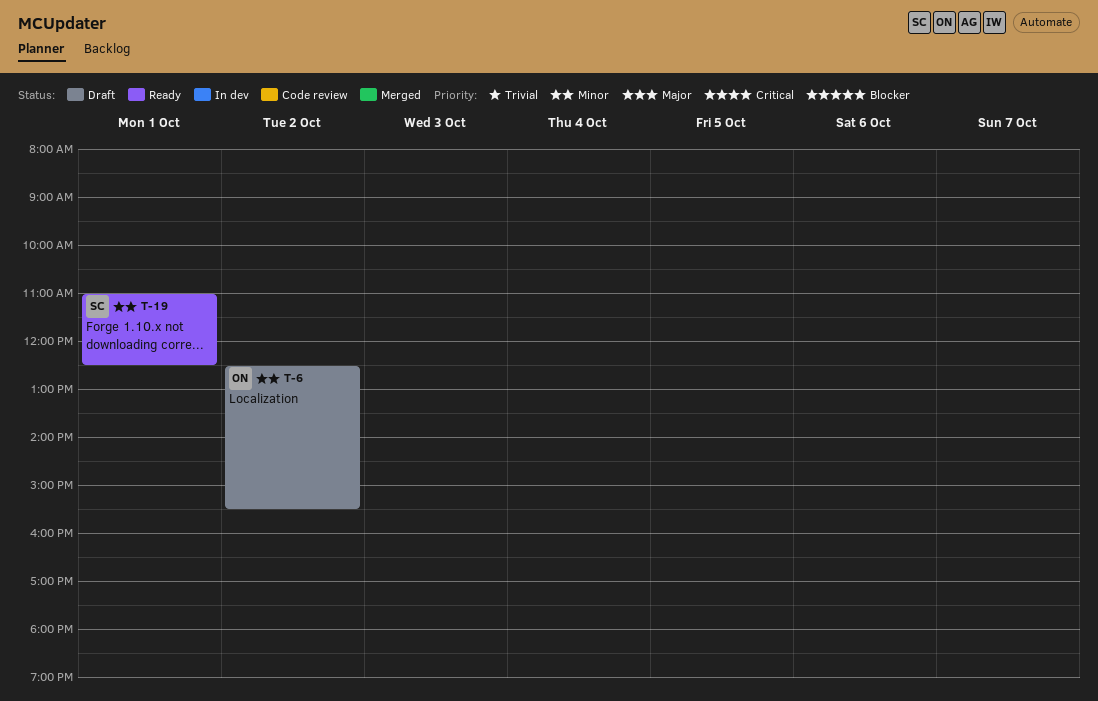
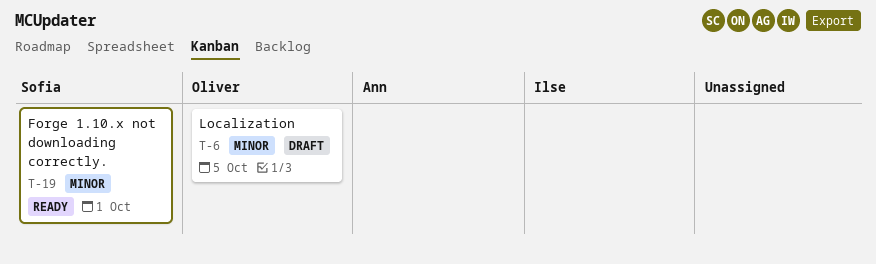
T-6, day: Oct 2 -> Oct 5

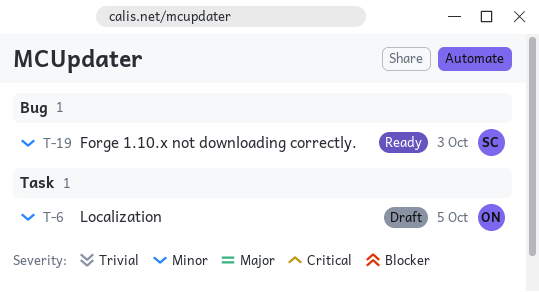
T-19, day: Oct 1 -> Oct 3

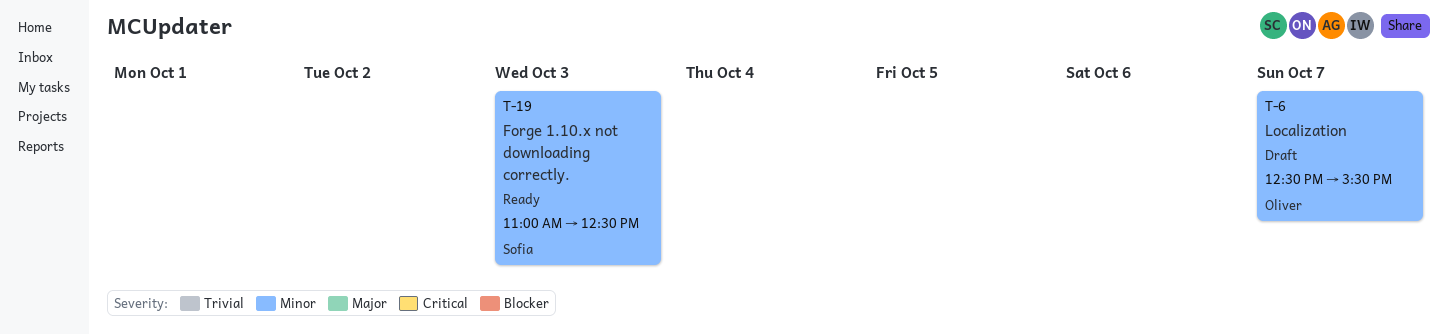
T-6, day: Oct 5 -> Oct 7

